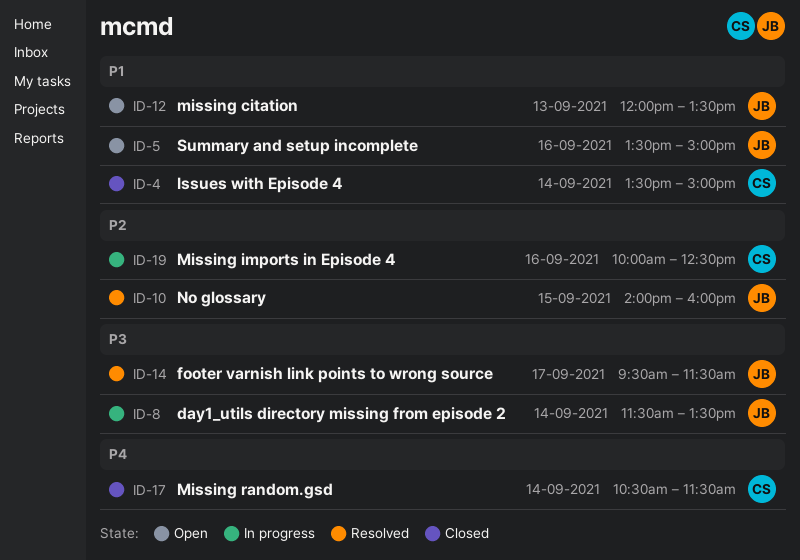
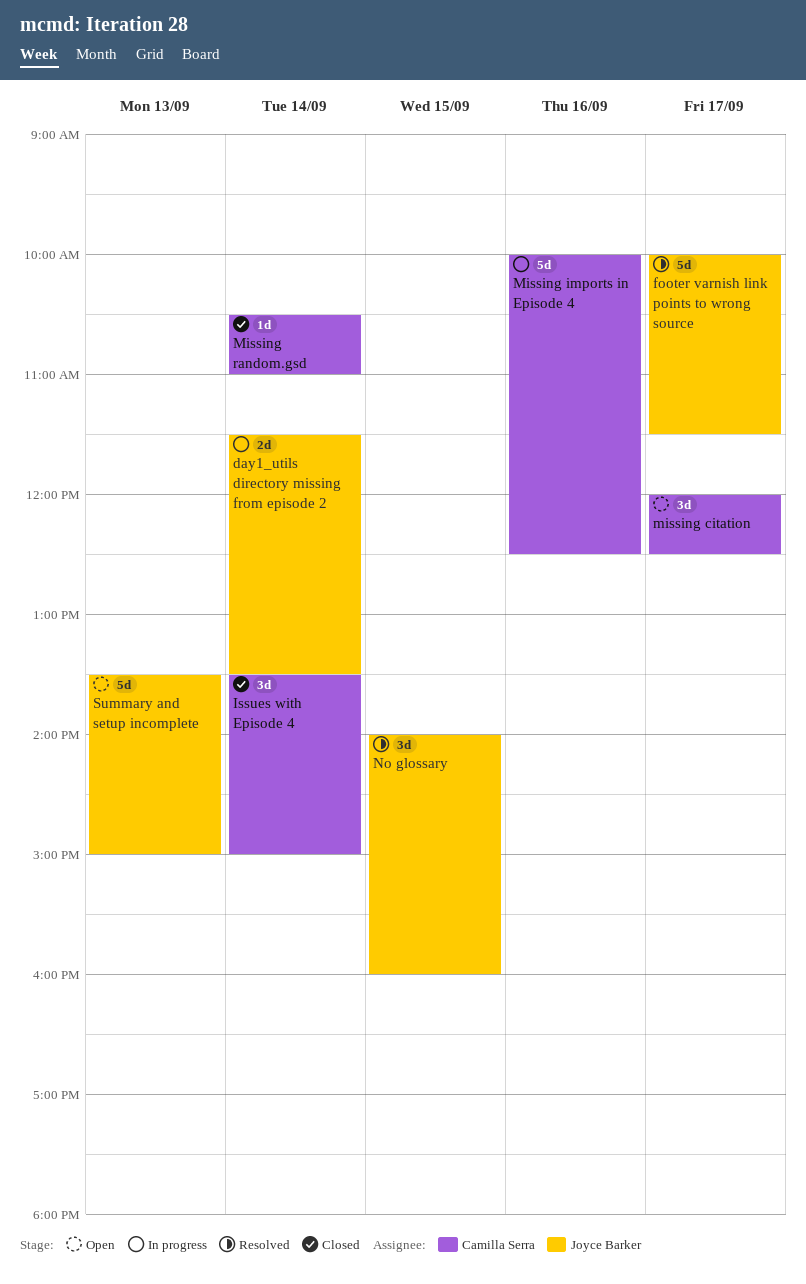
footer varnish link points to wrong source, begins: 09:30 -> 10:00
missing citation, owner: Joyce Barker -> Camilla Serra
missing citation, day: Sep 13 -> Sep 17
missing citation, ends: 13:30 -> 12:30
Missing random.gsd, ends: 11:30 -> 11:00
Summary and setup incomplete, day: Sep 16 -> Sep 13

